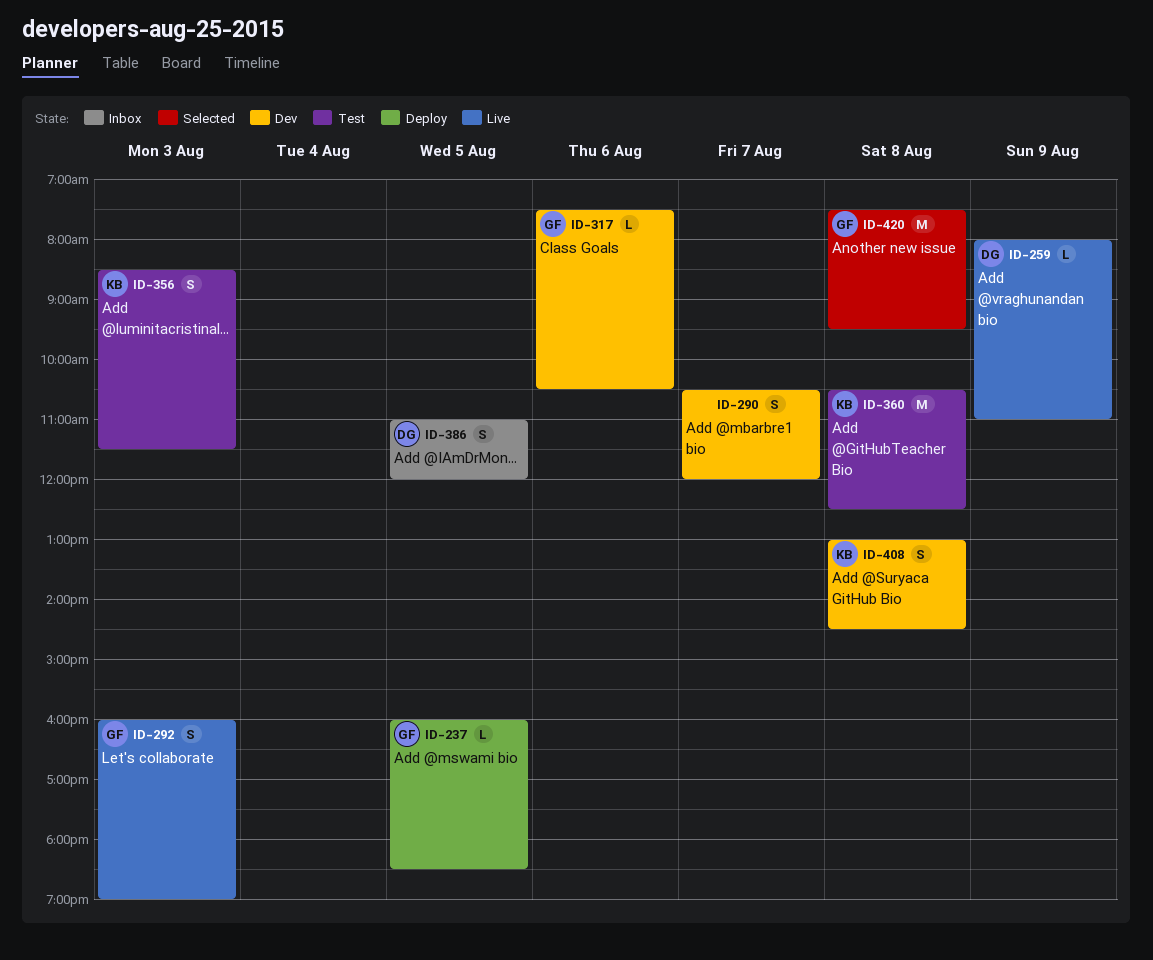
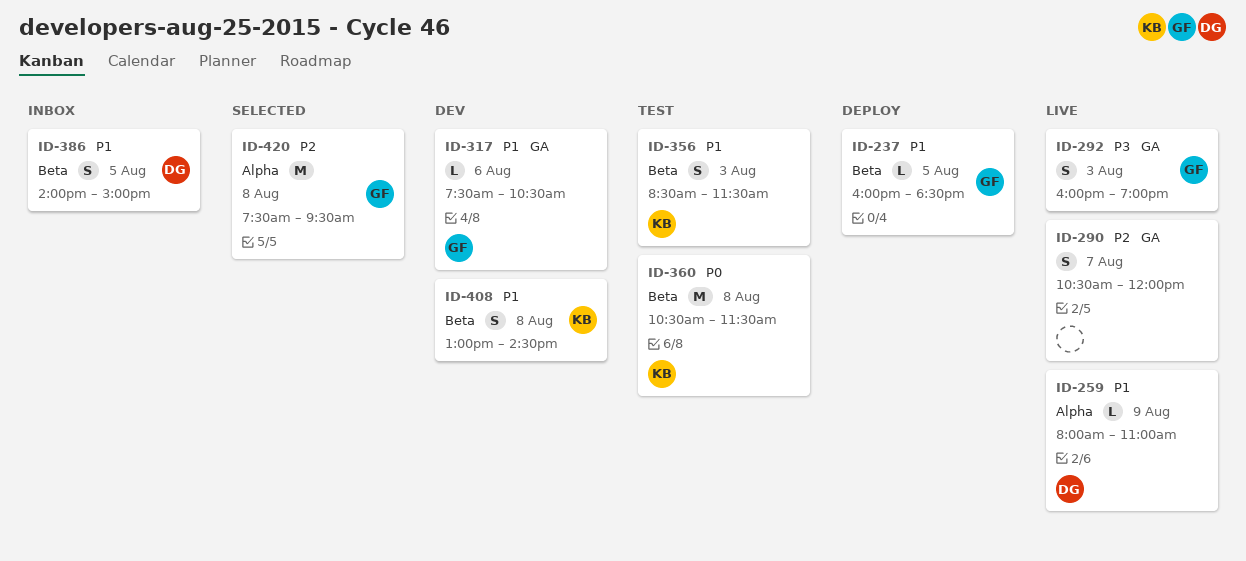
ID-290, status: Dev -> Live
ID-360, ends: 12:30 -> 11:30
ID-386, begins: 11:00 -> 14:00
ID-386, ends: 12:00 -> 15:00

